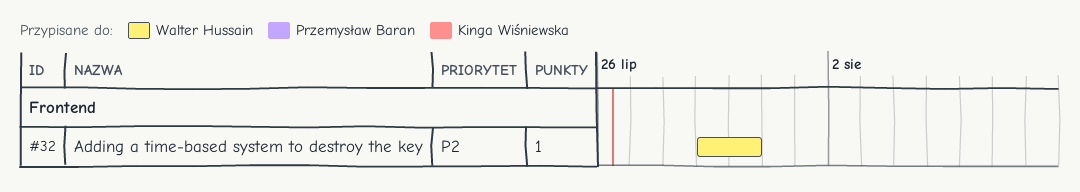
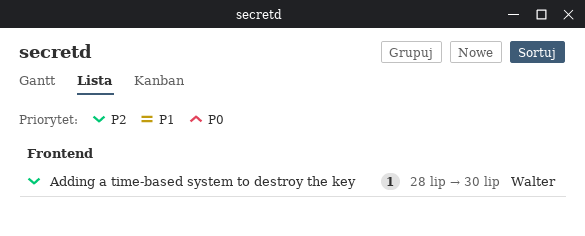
Adding a time-based system to destroy the key, start: Jul 29 -> Jul 28

